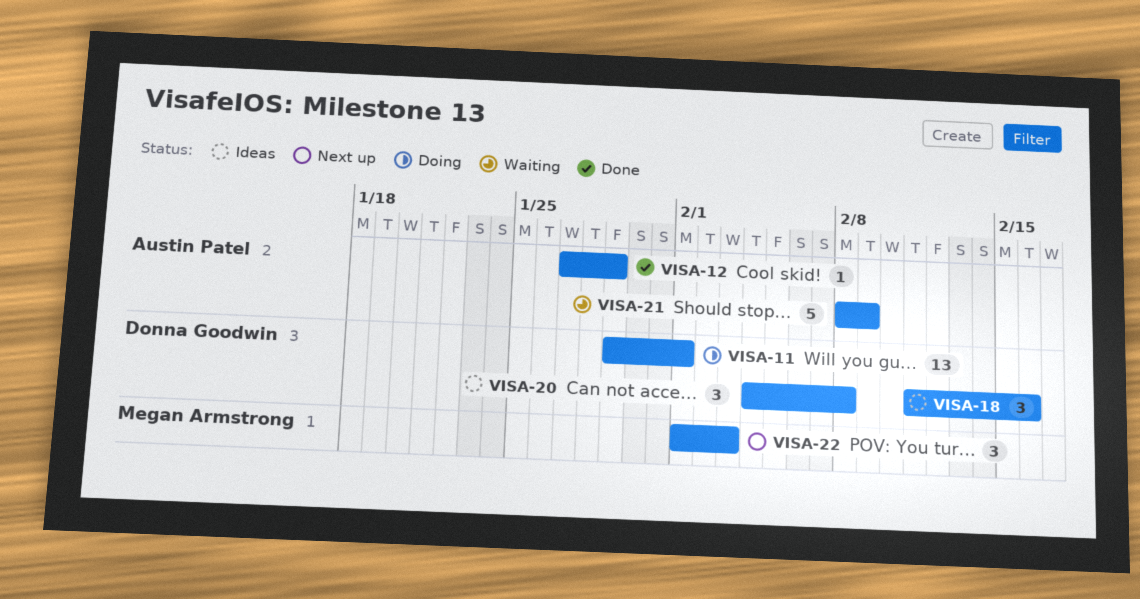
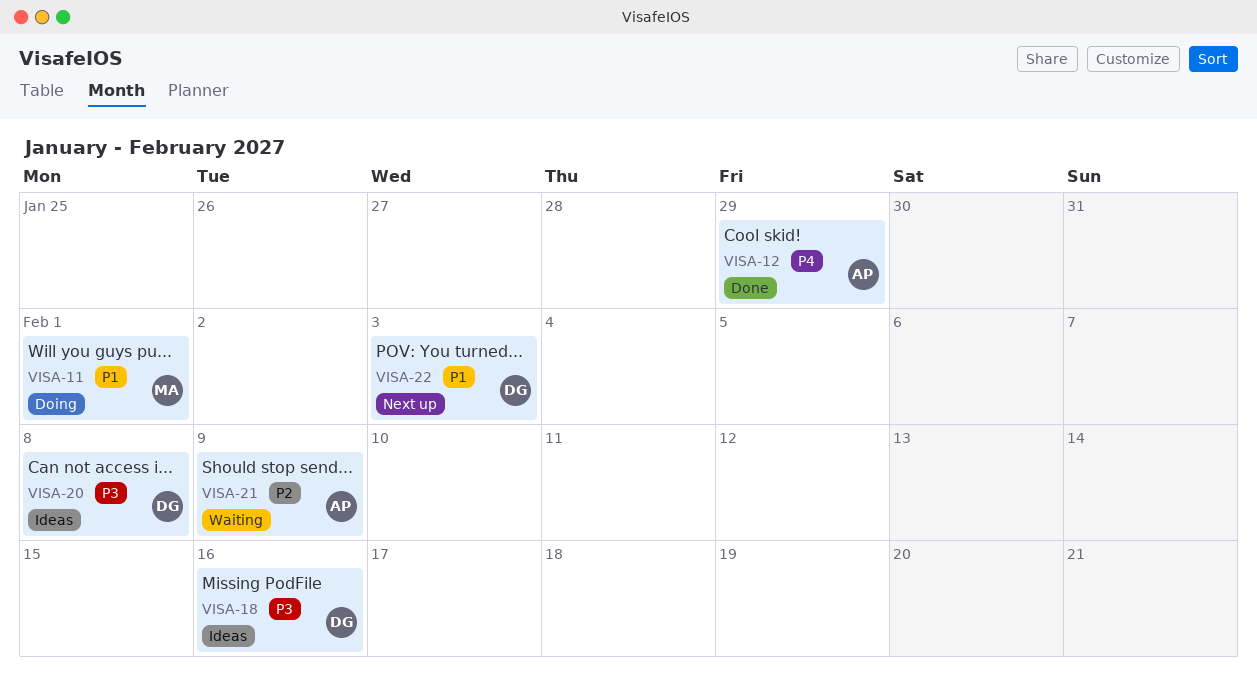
VISA-11, owner: Donna Goodwin -> Megan Armstrong
VISA-22, owner: Megan Armstrong -> Donna Goodwin

